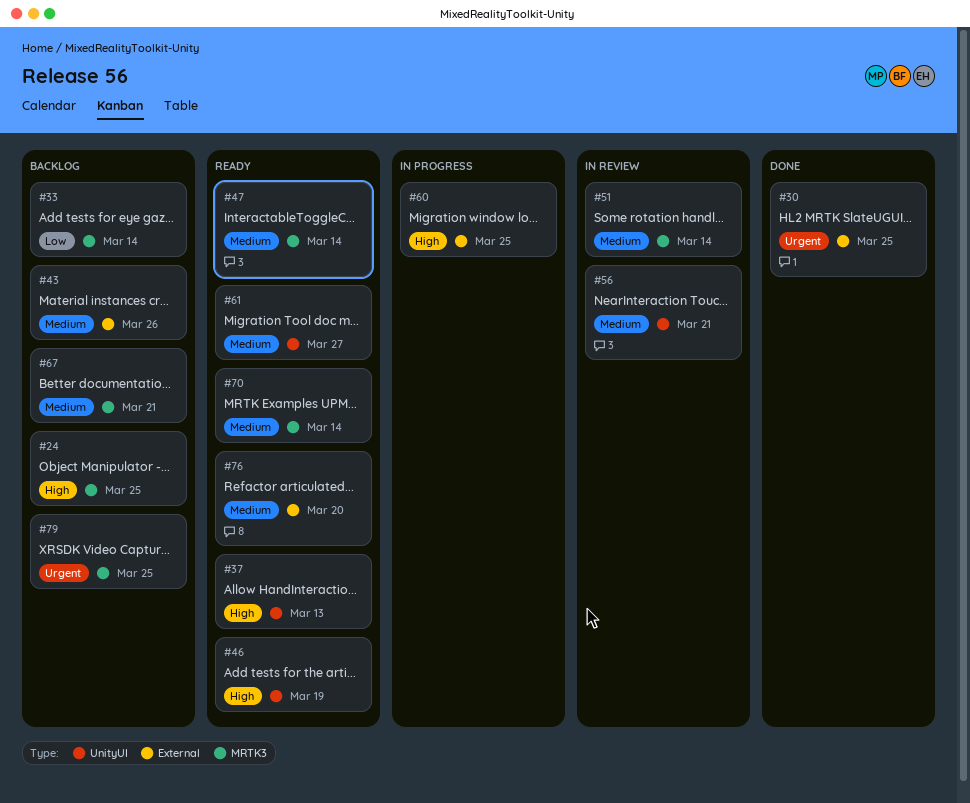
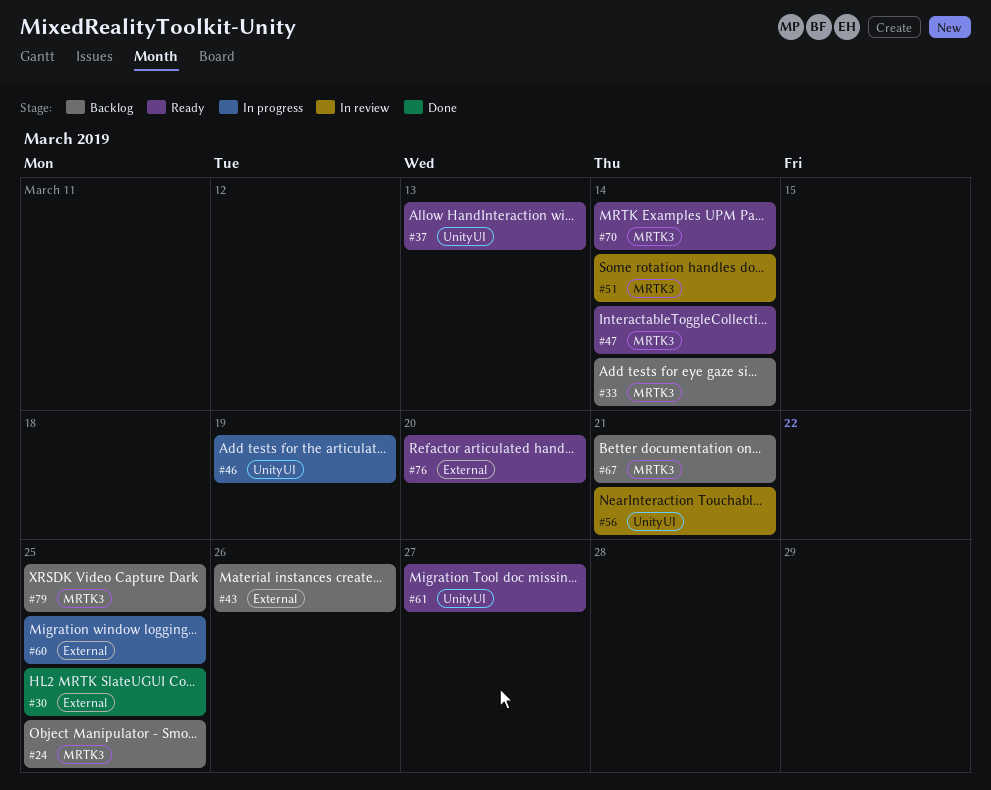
#46, status: Ready -> In progress

